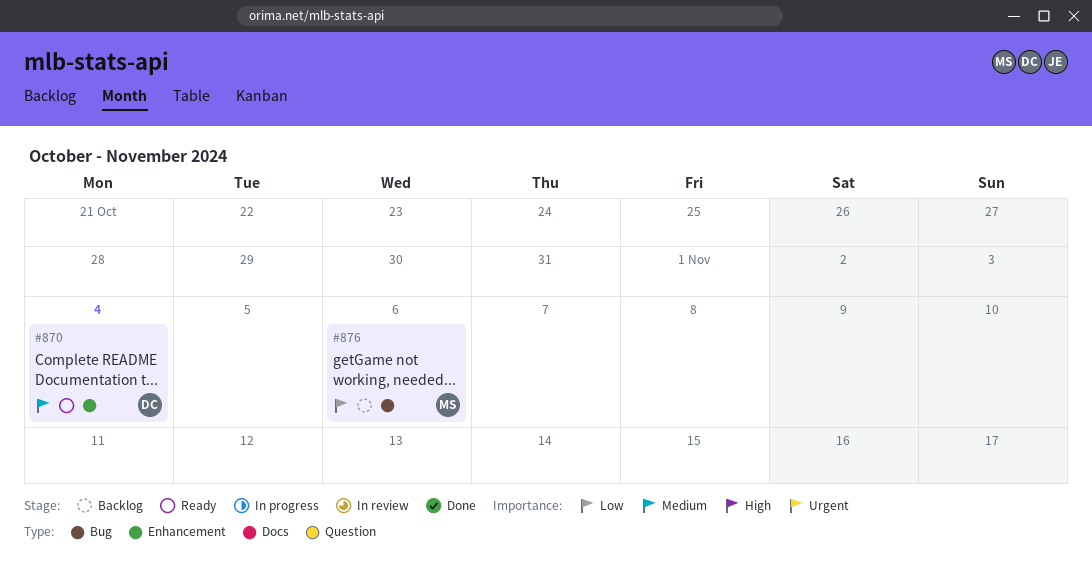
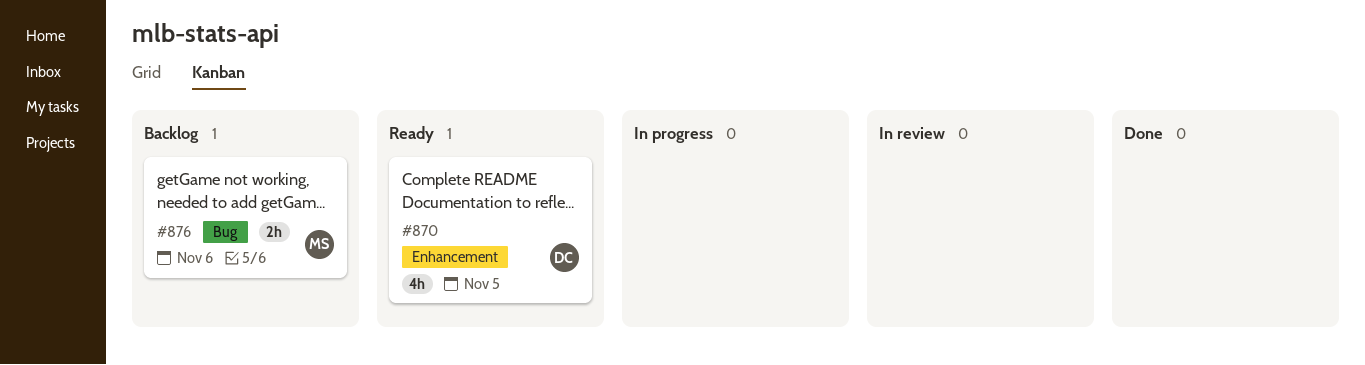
#870, due: Nov 4 -> Nov 5

